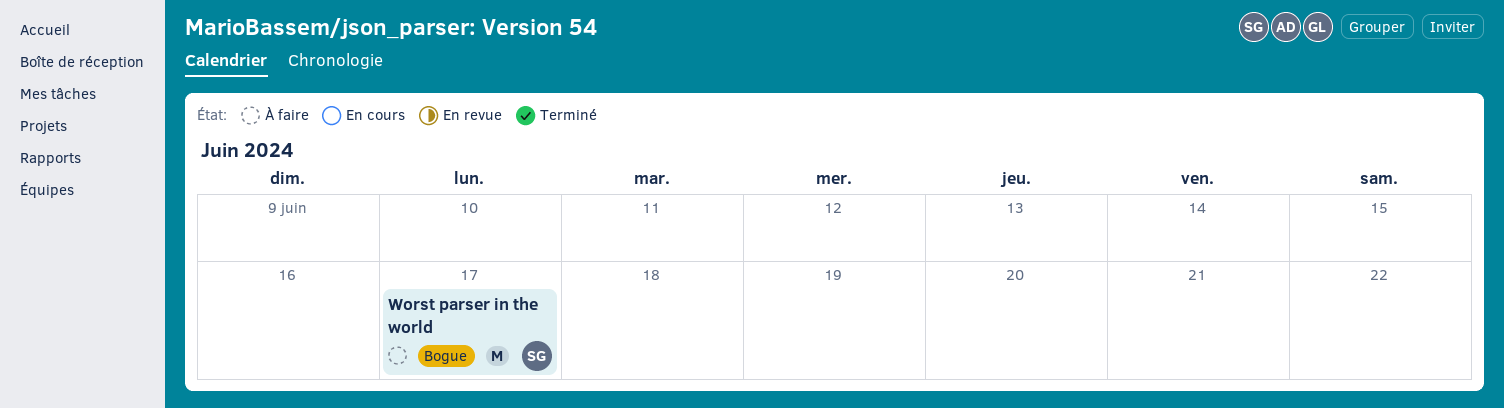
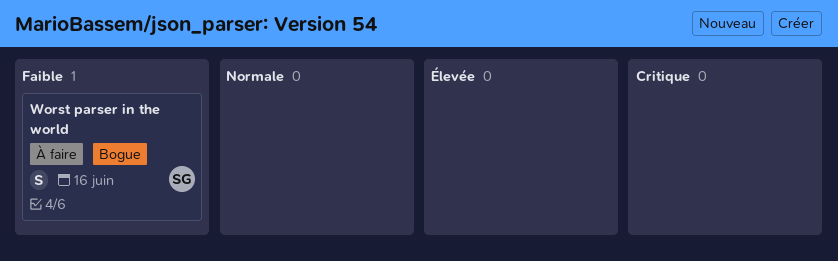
Worst parser in the world, estimate: M -> S
Worst parser in the world, due: Jun 17 -> Jun 16

